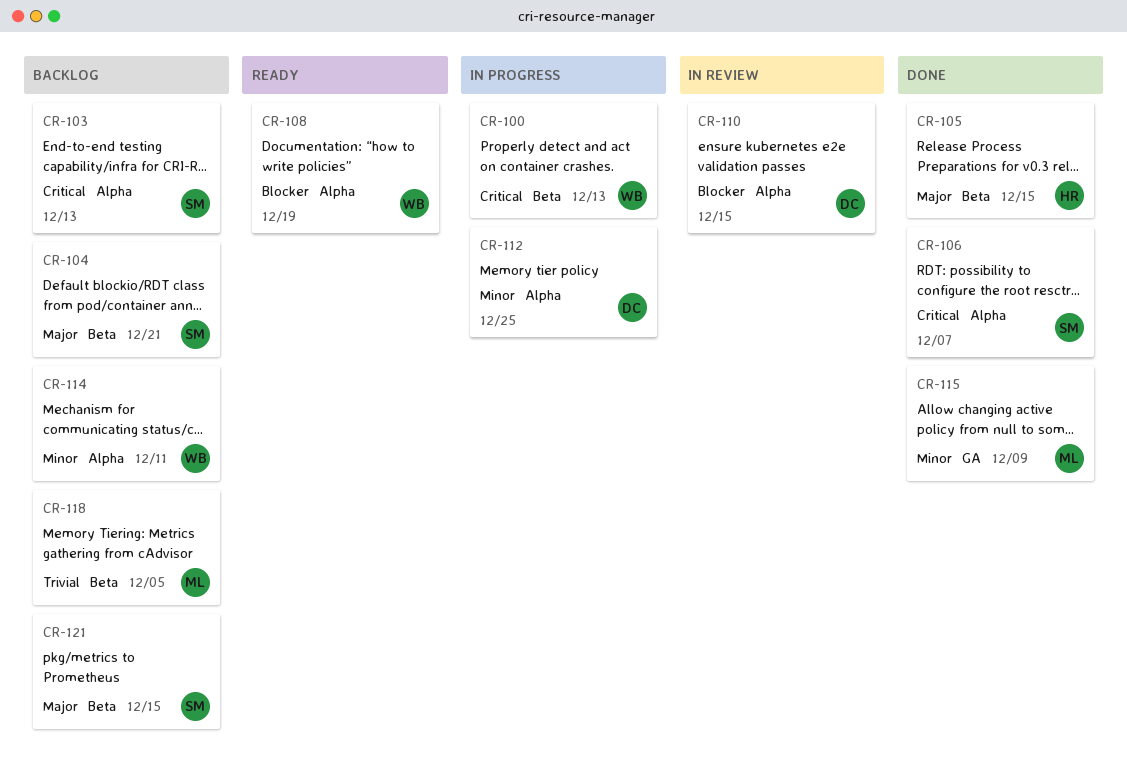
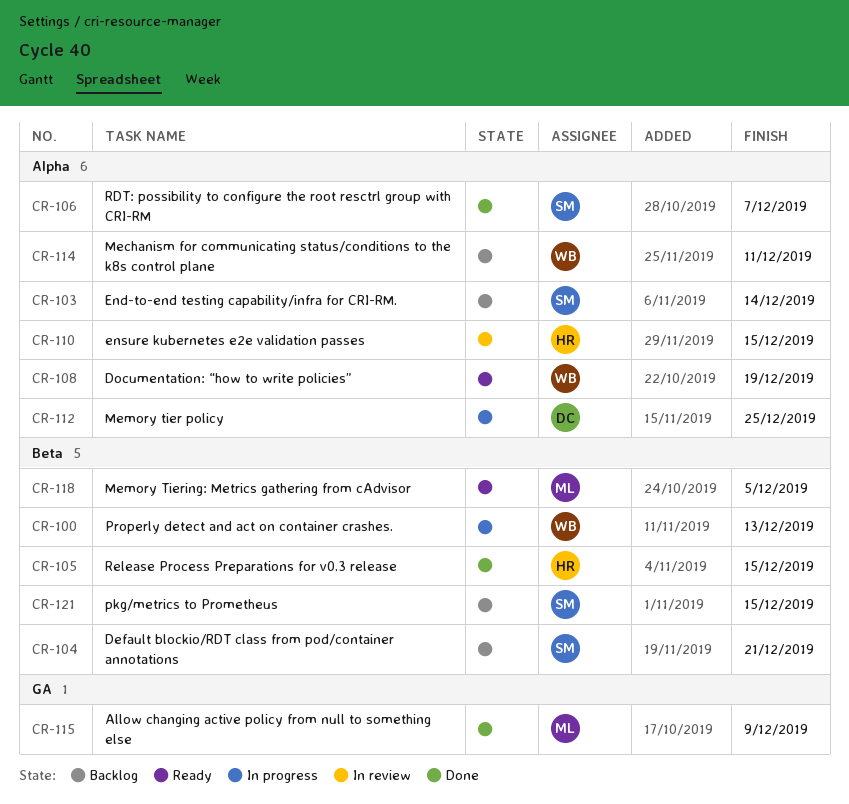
CR-103, due: Dec 13 -> Dec 14
CR-110, owner: DC -> HR
CR-118, status: Backlog -> Ready

